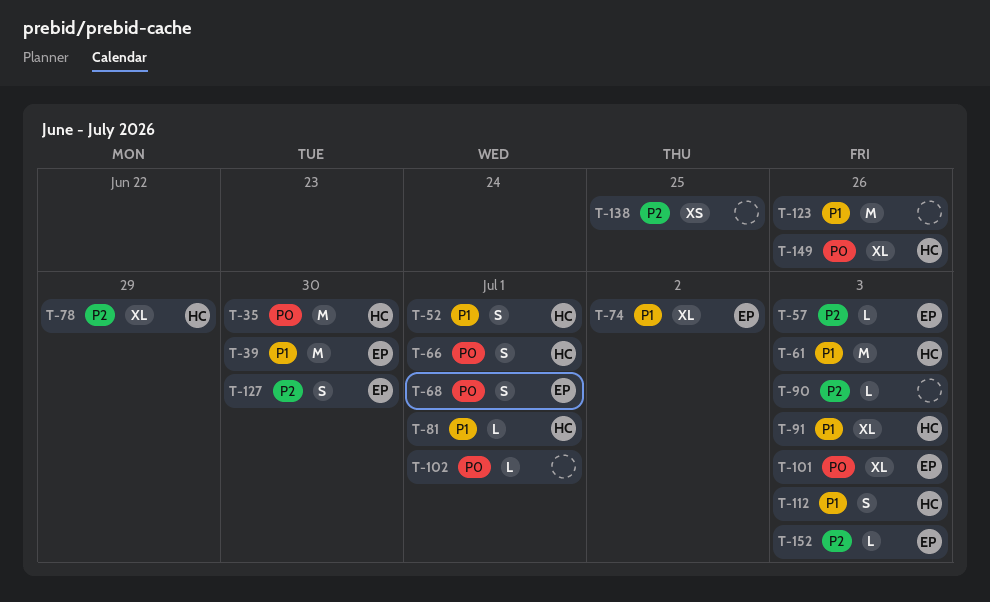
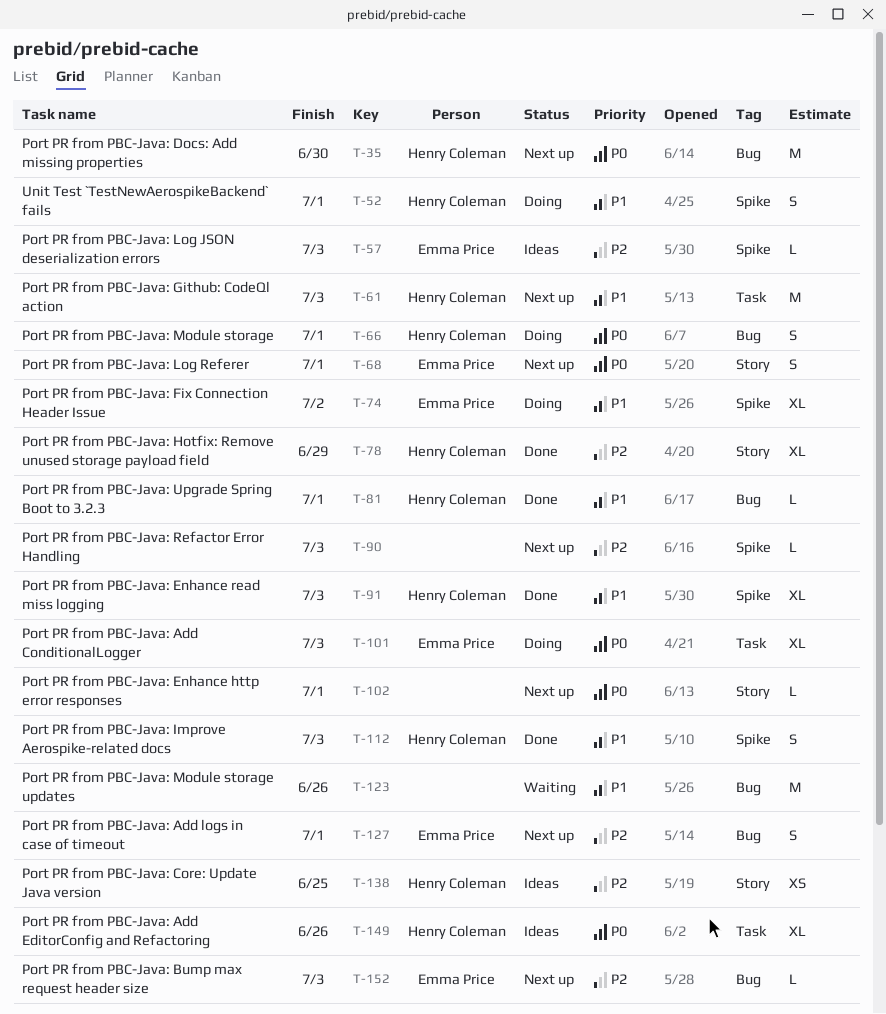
T-39: present -> none
T-127, due: Jun 30 -> Jul 1
T-138, owner: none -> Henry Coleman

